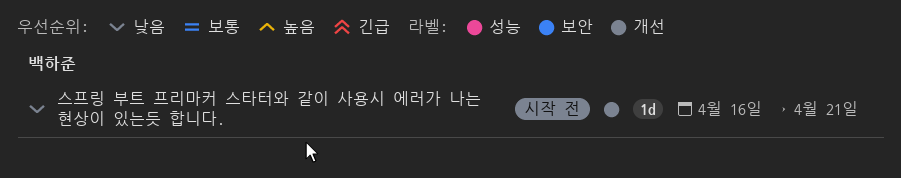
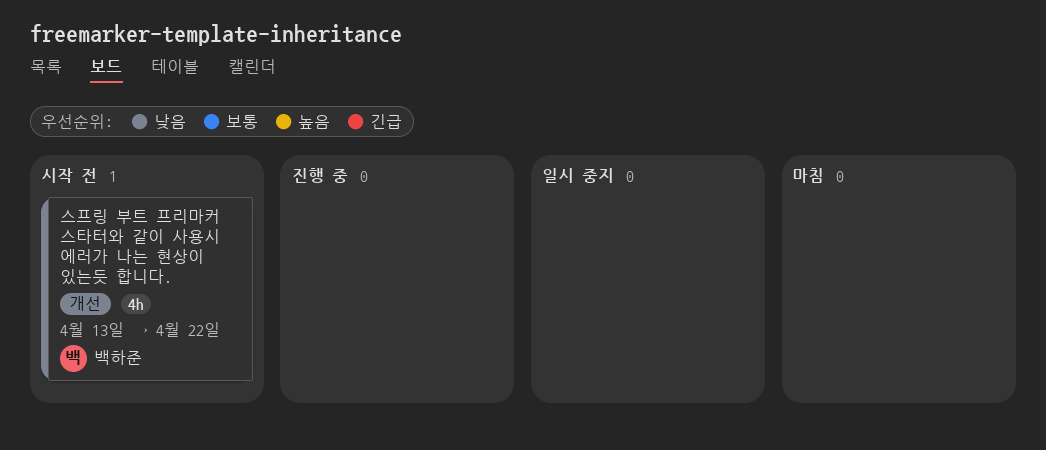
스프링 부트 프리마커 스타터와 같이 사용시 에러가 나는 현상이 있는듯 합니다., estimate: 1d -> 4h
스프링 부트 프리마커 스타터와 같이 사용시 에러가 나는 현상이 있는듯 합니다., start: Apr 16 -> Apr 13
스프링 부트 프리마커 스타터와 같이 사용시 에러가 나는 현상이 있는듯 합니다., due: Apr 21 -> Apr 22

